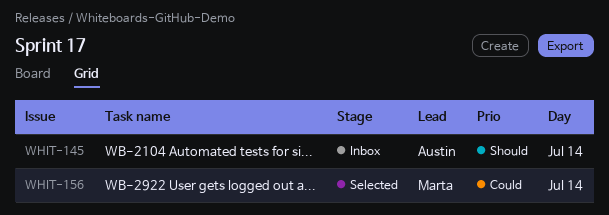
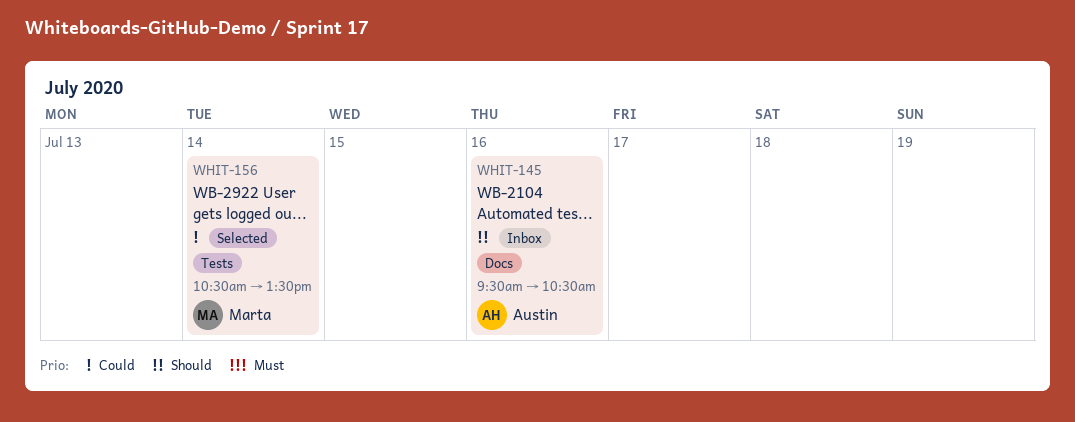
WHIT-145, day: Jul 14 -> Jul 16

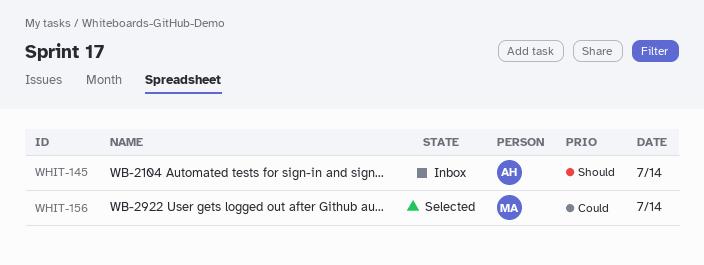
WHIT-145, day: Jul 16 -> Jul 14

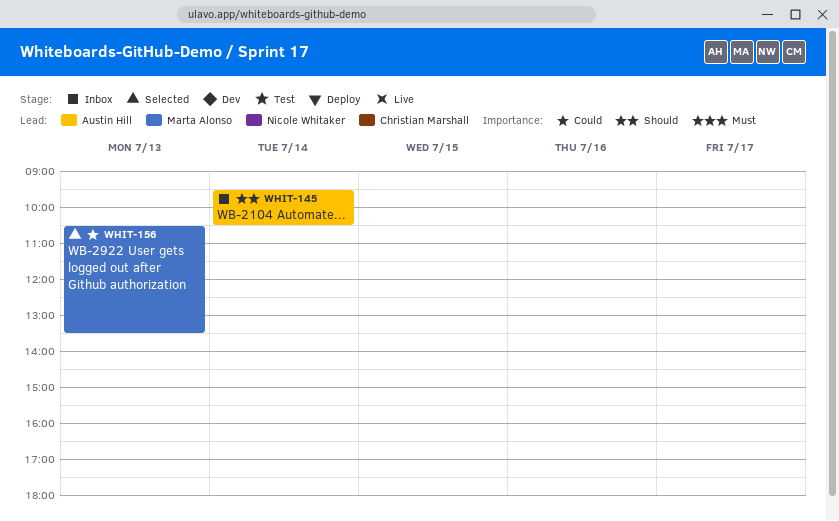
WHIT-156, day: Jul 14 -> Jul 13

